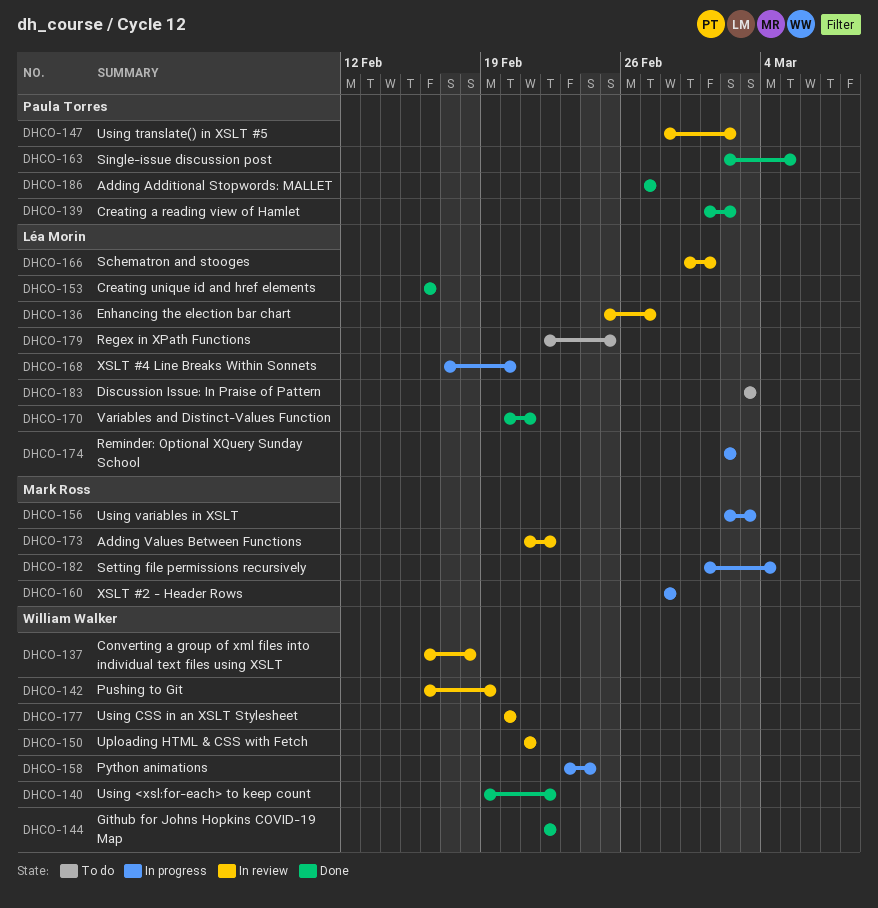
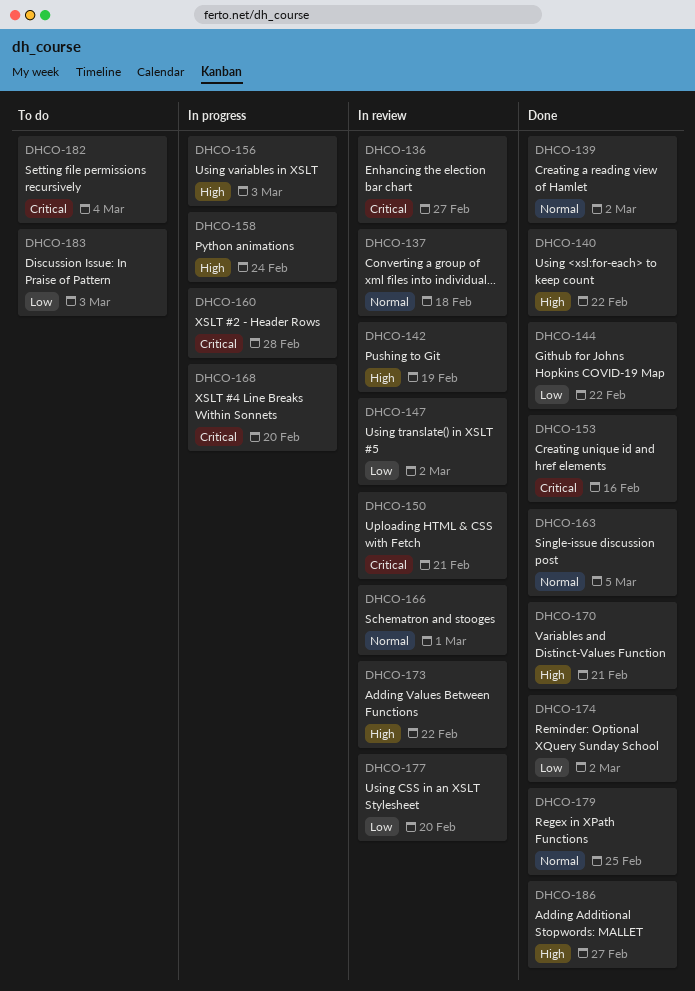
DHCO-174, status: In progress -> Done
DHCO-179, status: To do -> Done
DHCO-182, status: In progress -> To do

